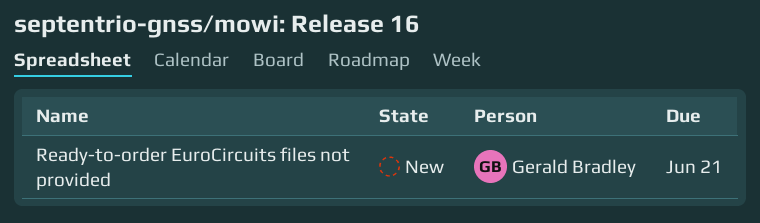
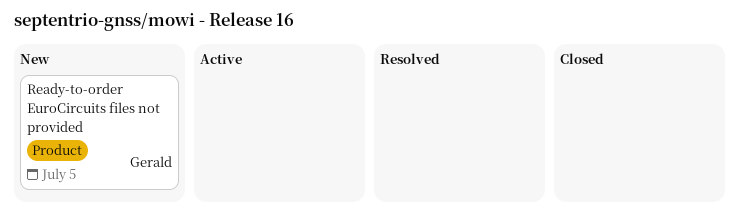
Ready-to-order EuroCircuits files not provided, due: Jun 21 -> Jul 5

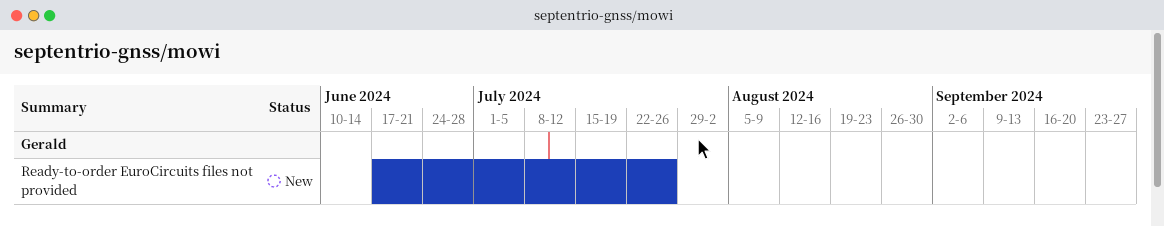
Ready-to-order EuroCircuits files not provided, due: Jul 5 -> Jul 26

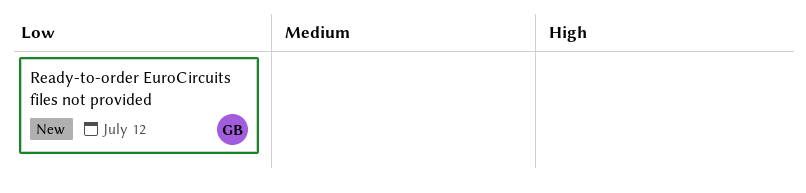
Ready-to-order EuroCircuits files not provided, due: Jul 26 -> Jul 12

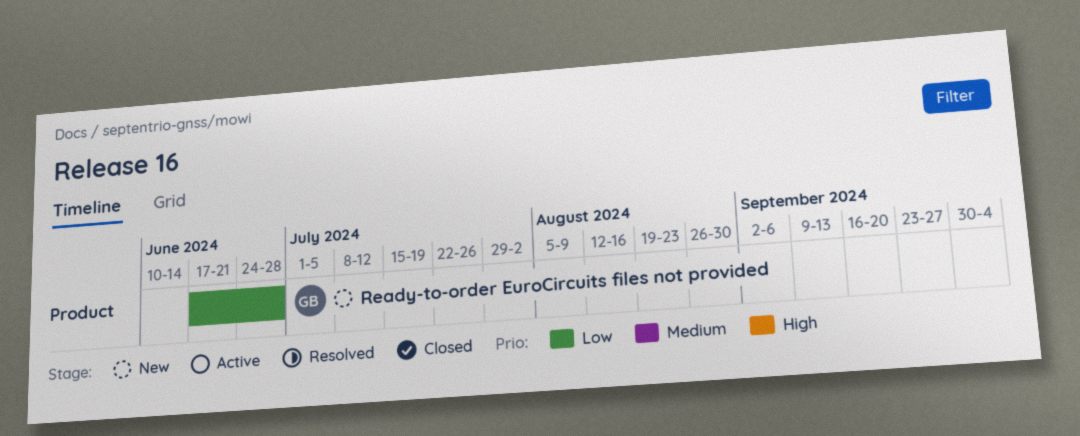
Ready-to-order EuroCircuits files not provided, due: Jul 12 -> Jun 28

